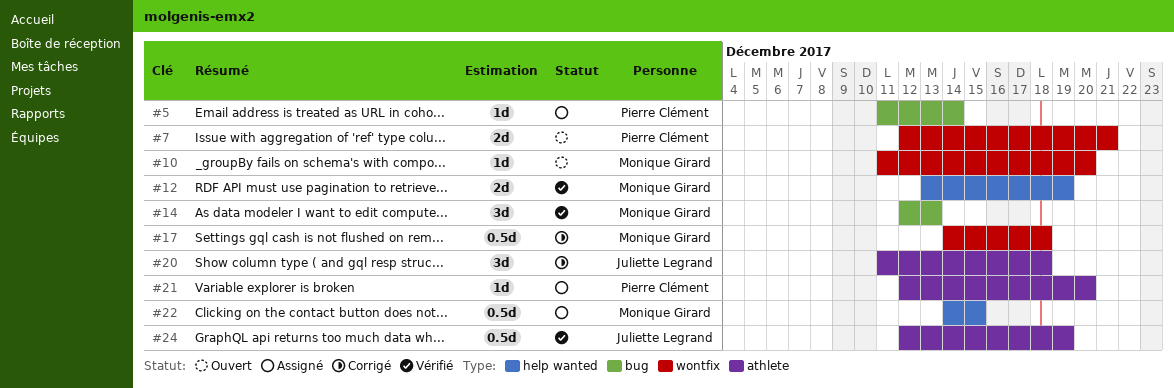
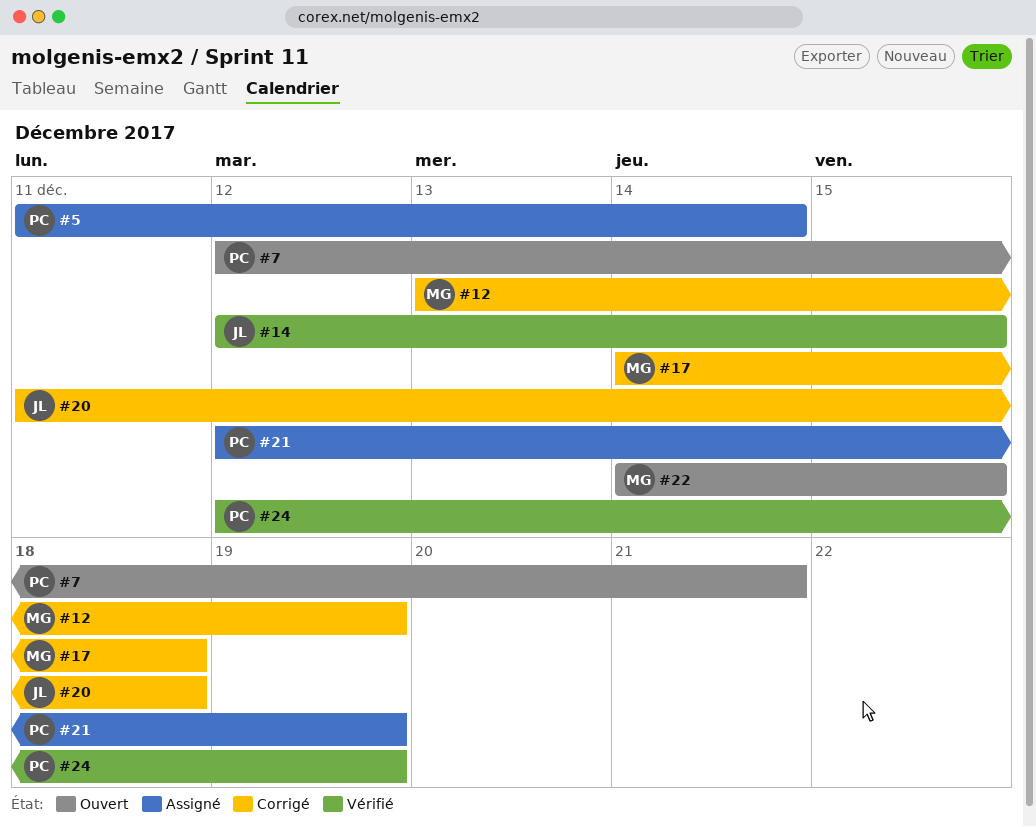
#10: present -> none
#12, status: Vérifié -> Corrigé
#14, owner: Monique Girard -> Juliette Legrand
#14, due: Dec 13 -> Dec 15
#21, due: Dec 20 -> Dec 19
#22, status: Assigné -> Ouvert
#24, owner: Juliette Legrand -> Pierre Clément

